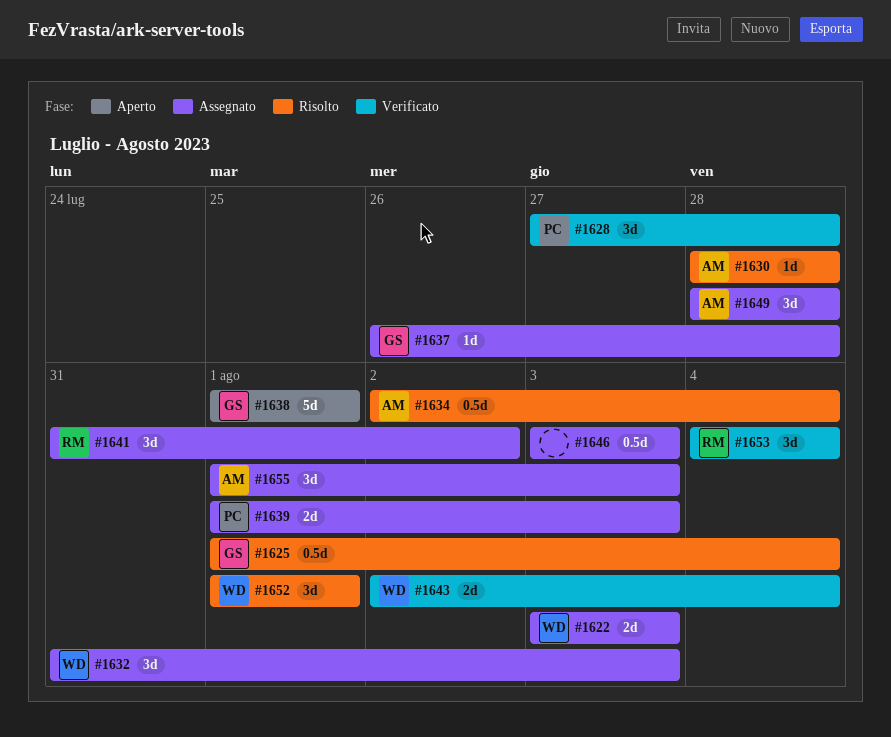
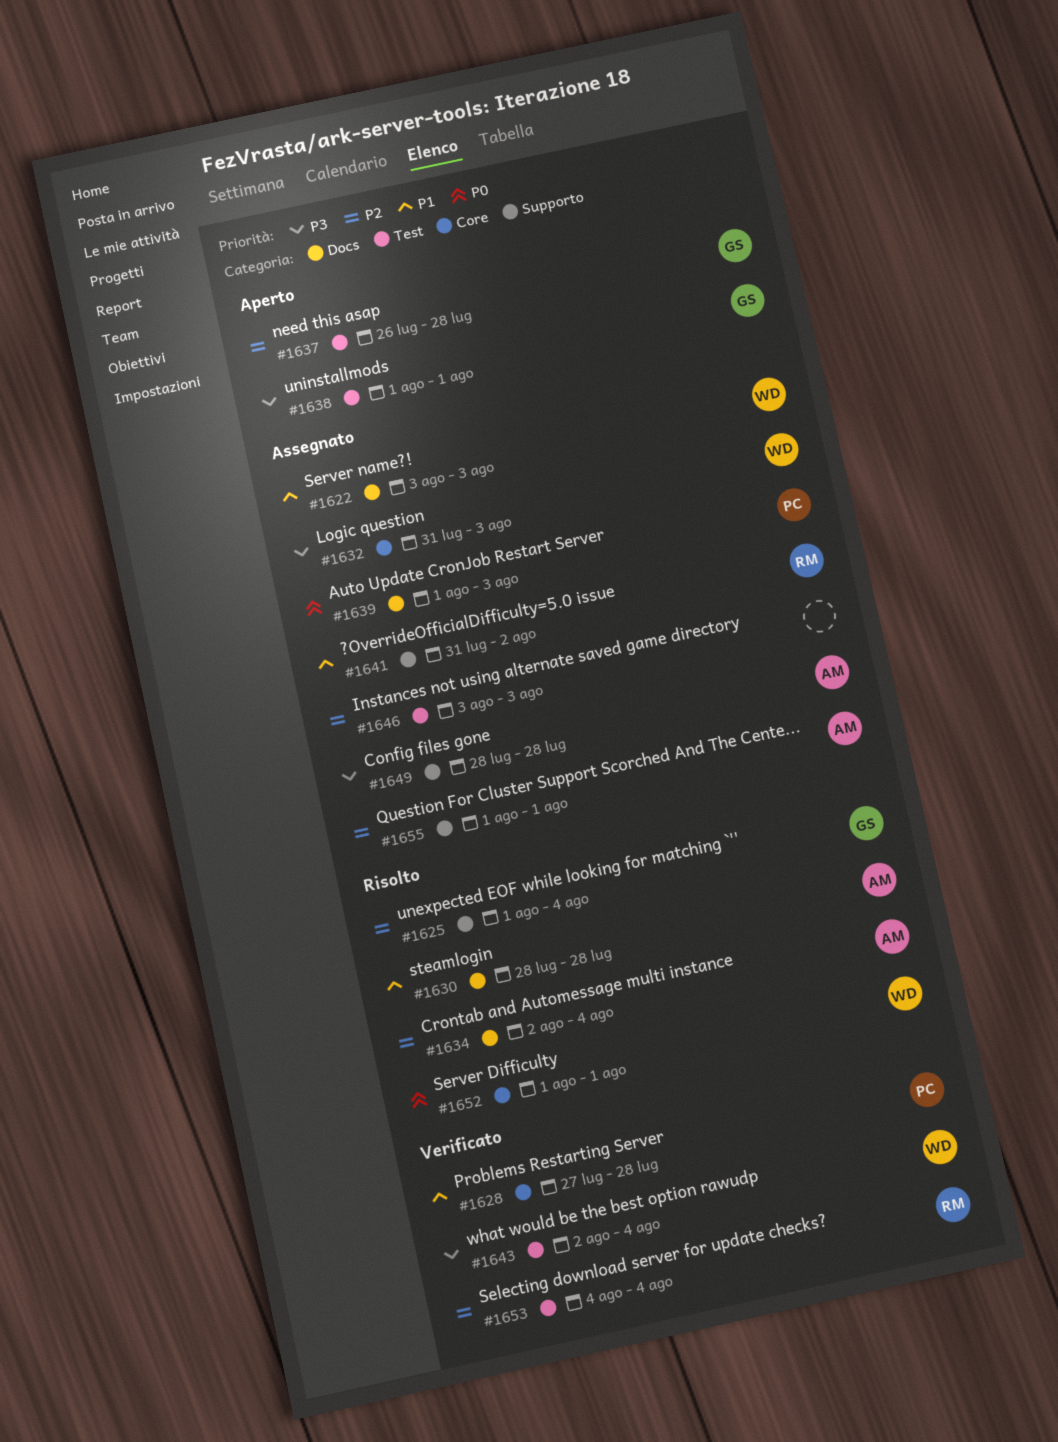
#1637, status: Assegnato -> Aperto
#1655, due: Aug 3 -> Aug 1

